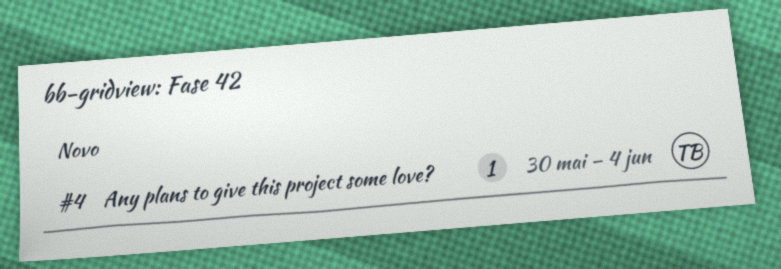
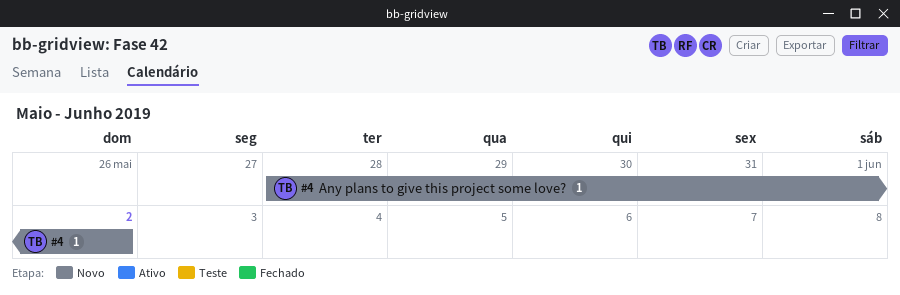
#4, start: May 30 -> May 28
#4, due: Jun 4 -> Jun 2

